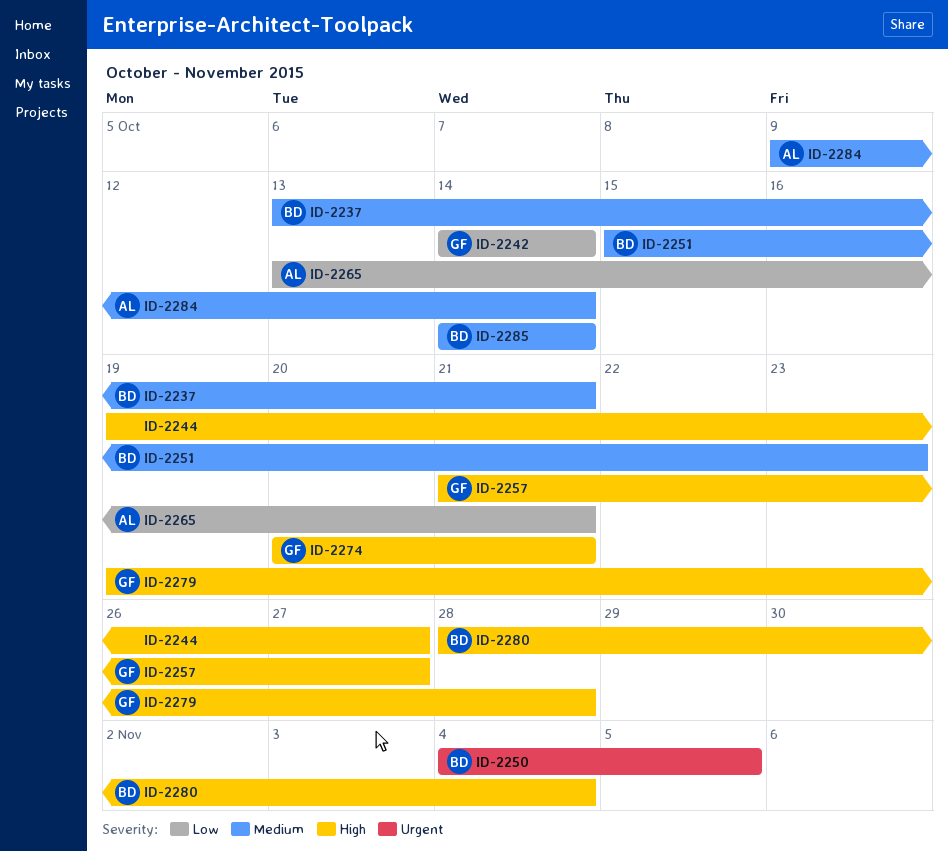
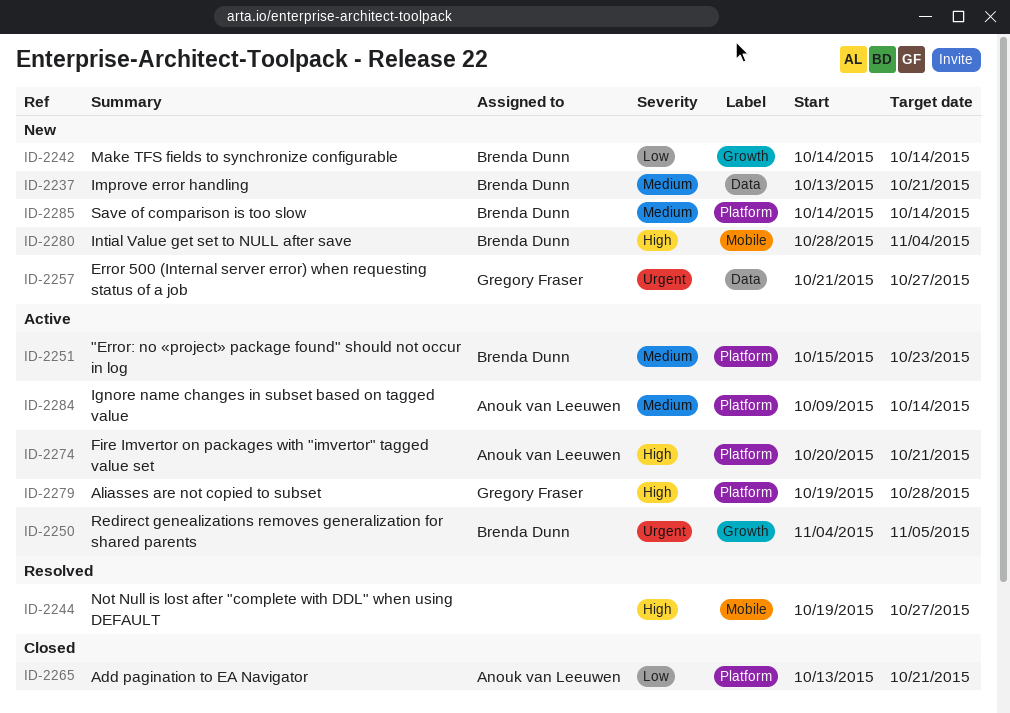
ID-2242, owner: Gregory Fraser -> Brenda Dunn
ID-2257, priority: High -> Urgent
ID-2274, owner: Gregory Fraser -> Anouk van Leeuwen

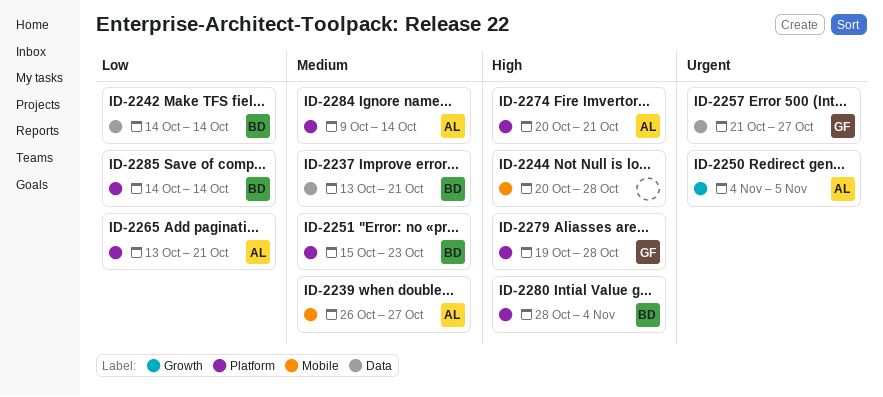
ID-2239: none -> present
ID-2242, label: Growth -> Data
ID-2244, start: Oct 19 -> Oct 20
ID-2244, due: Oct 27 -> Oct 28
ID-2250, owner: Brenda Dunn -> Anouk van Leeuwen
ID-2280, label: Mobile -> Platform
ID-2285, priority: Medium -> Low

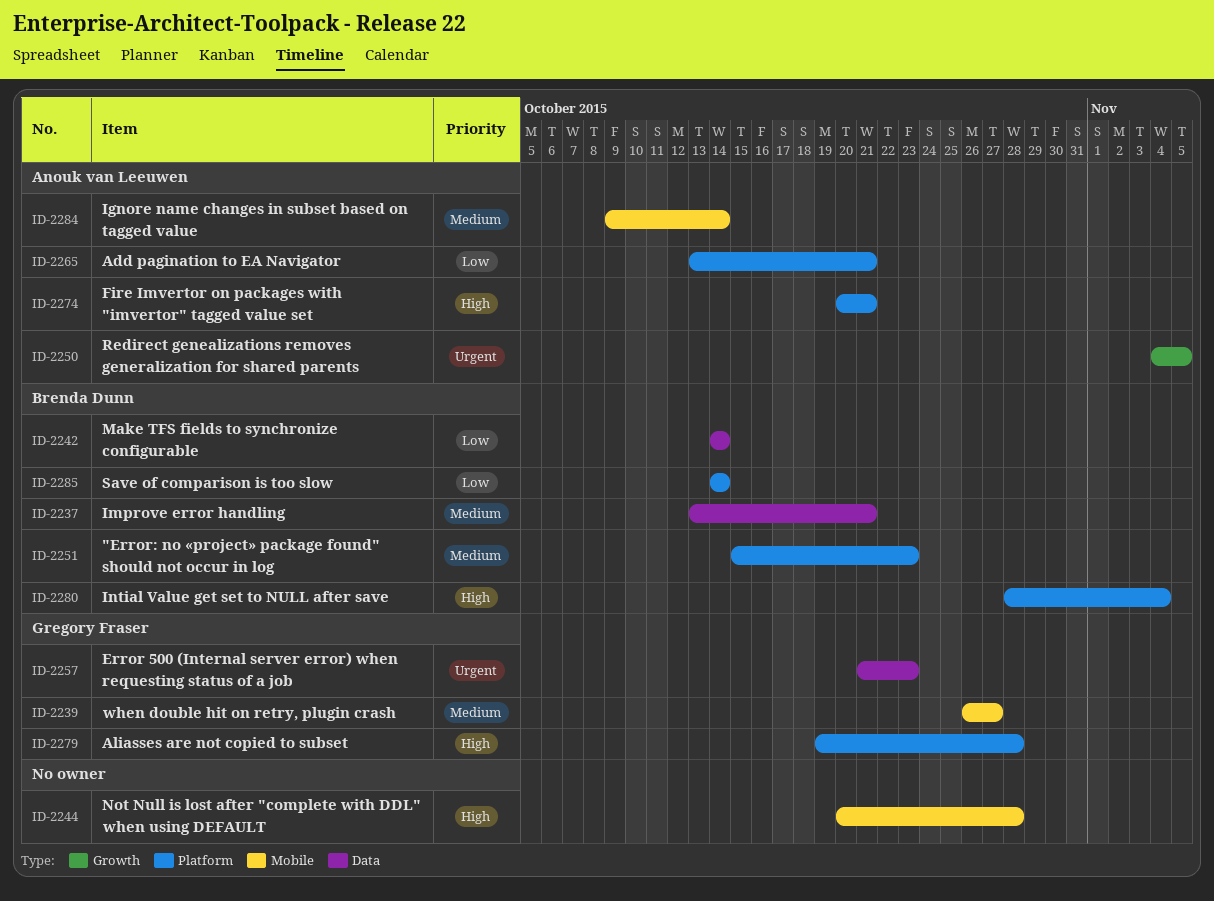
ID-2239, owner: Anouk van Leeuwen -> Gregory Fraser
ID-2257, due: Oct 27 -> Oct 23
ID-2284, label: Platform -> Mobile

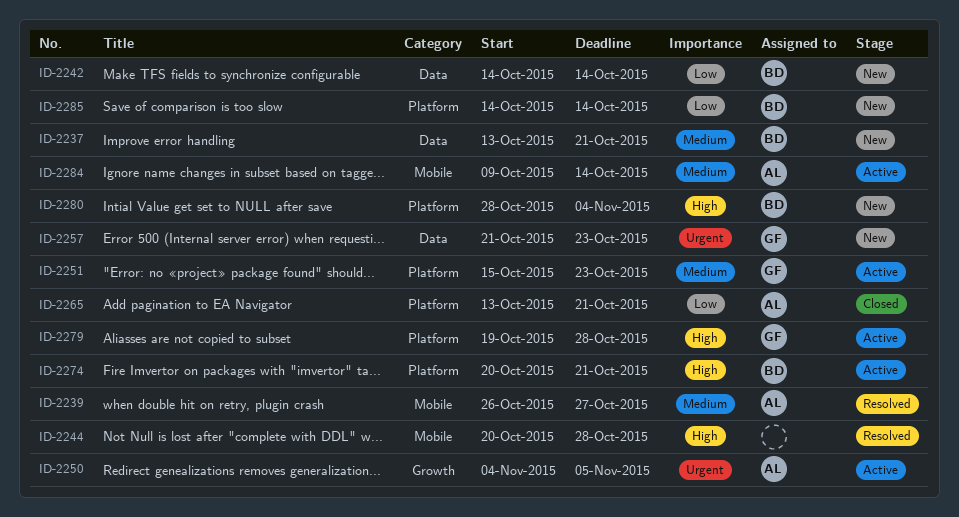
ID-2239, owner: Gregory Fraser -> Anouk van Leeuwen
ID-2251, owner: Brenda Dunn -> Gregory Fraser
ID-2274, owner: Anouk van Leeuwen -> Brenda Dunn

